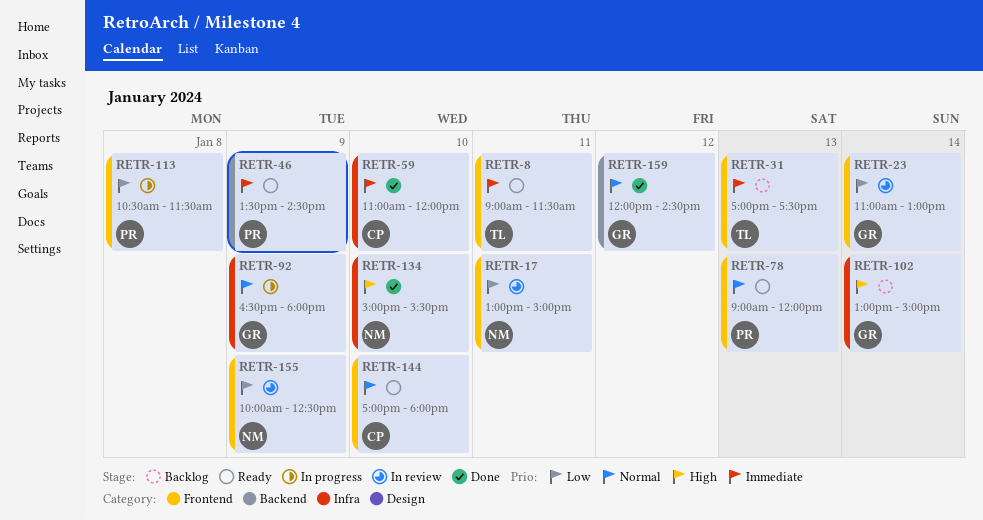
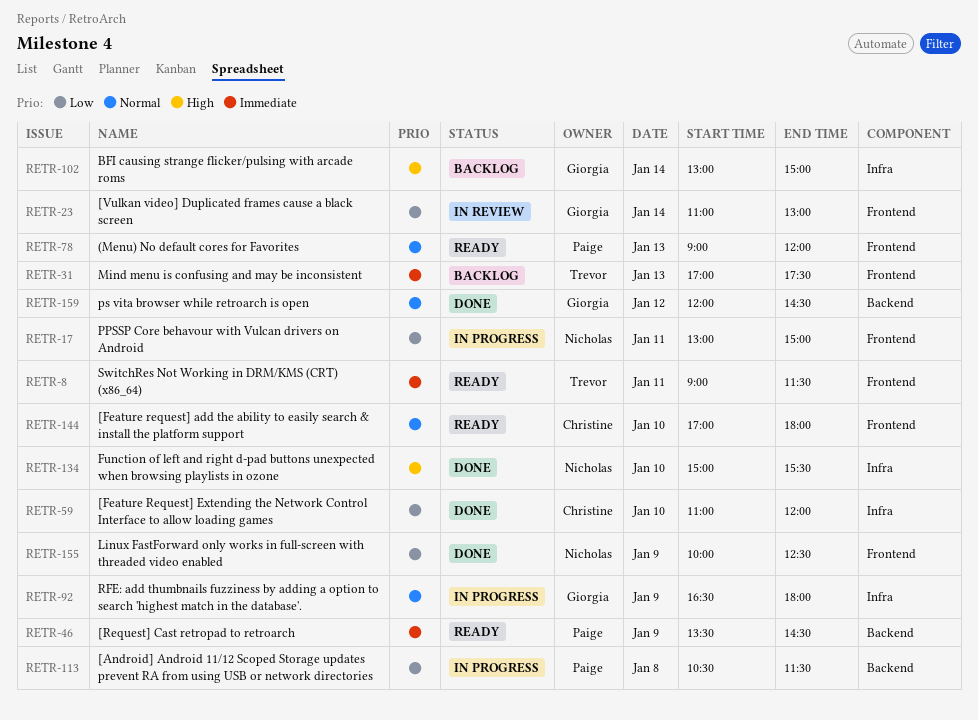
RETR-17, status: In review -> In progress
RETR-59, priority: Immediate -> Low
RETR-113, label: Frontend -> Backend
RETR-155, status: In review -> Done

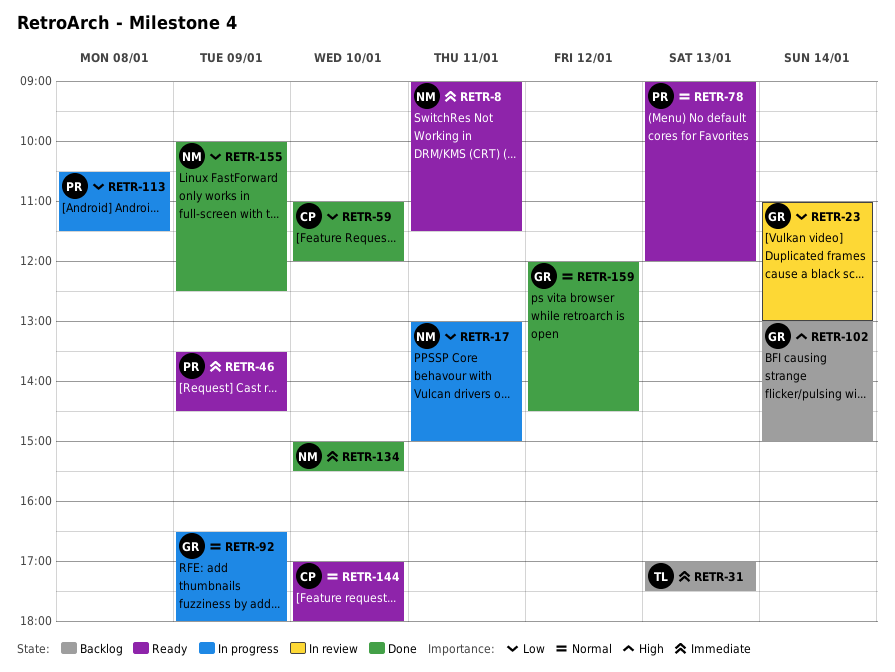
RETR-8, owner: Trevor -> Nicholas
RETR-134, priority: High -> Immediate

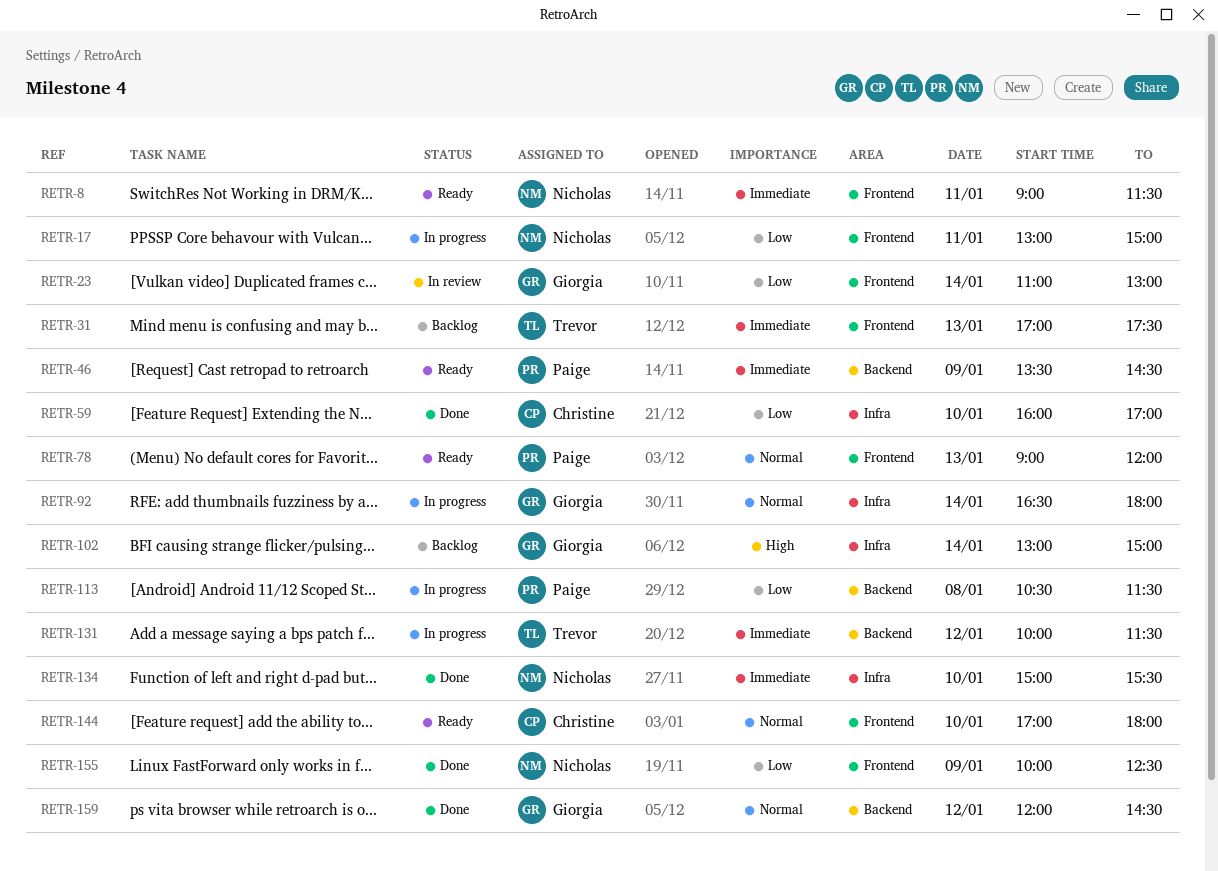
RETR-59, begins: 11:00 -> 16:00
RETR-59, ends: 12:00 -> 17:00
RETR-92, day: Jan 9 -> Jan 14
RETR-131: none -> present

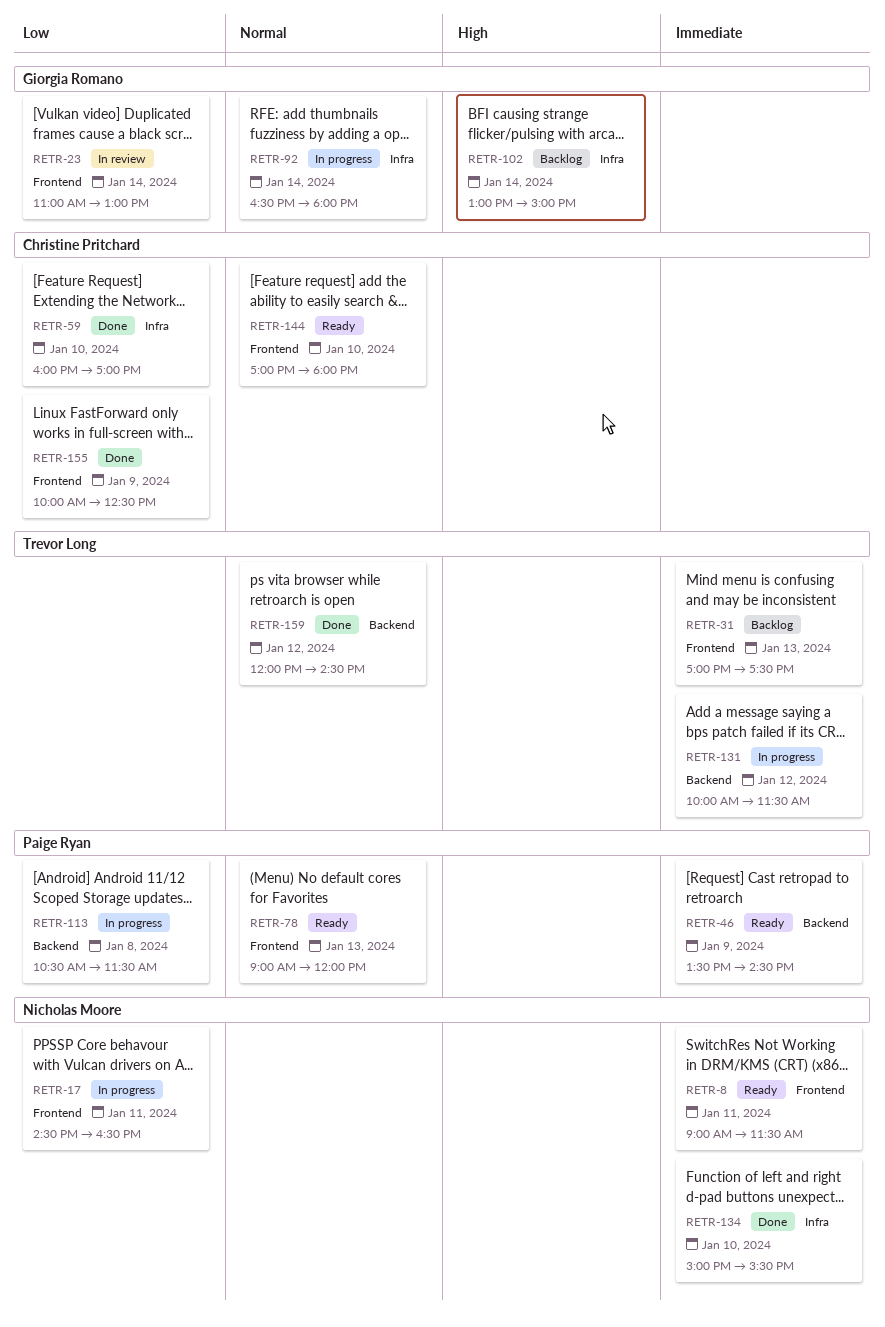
RETR-17, begins: 13:00 -> 14:30
RETR-17, ends: 15:00 -> 16:30
RETR-155, owner: Nicholas Moore -> Christine Pritchard
RETR-159, owner: Giorgia Romano -> Trevor Long

